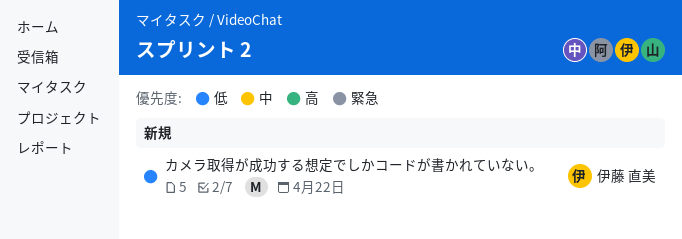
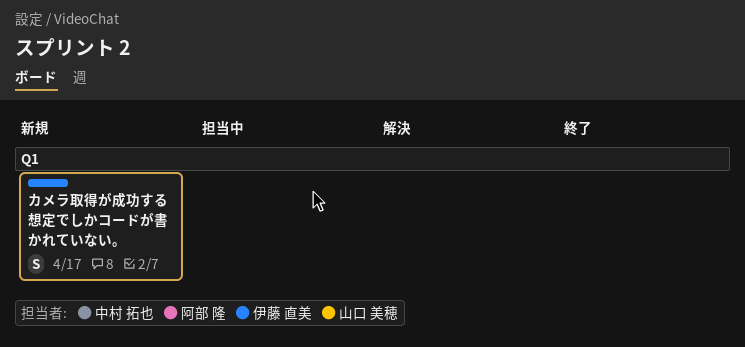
カメラ取得が成功する想定でしかコードが書かれていない。, estimate: M -> S
カメラ取得が成功する想定でしかコードが書かれていない。, due: Apr 22 -> Apr 17

